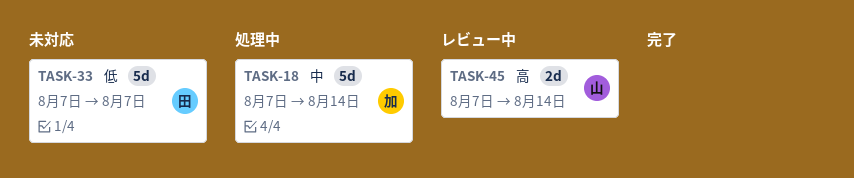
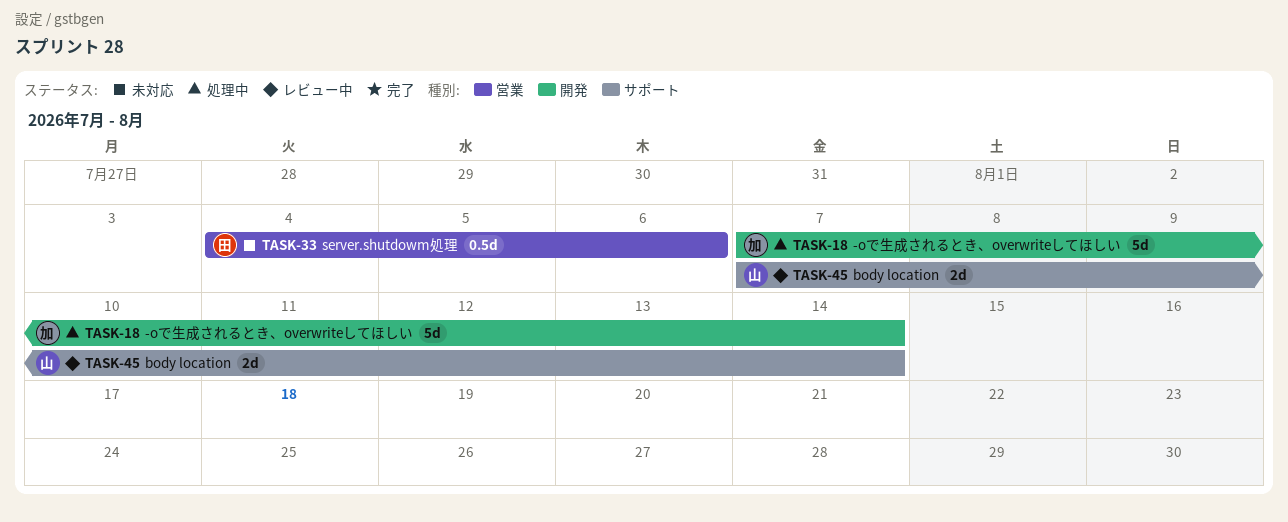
TASK-33, estimate: 5d -> 0.5d
TASK-33, start: Aug 7 -> Aug 4
TASK-33, due: Aug 7 -> Aug 6

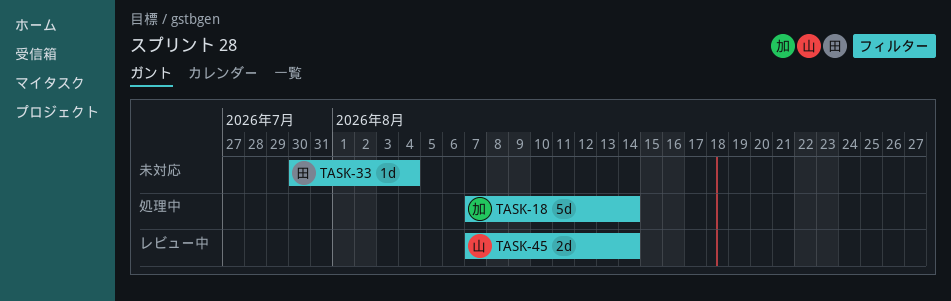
TASK-33, estimate: 0.5d -> 1d
TASK-33, start: Aug 4 -> Jul 30
TASK-33, due: Aug 6 -> Aug 4

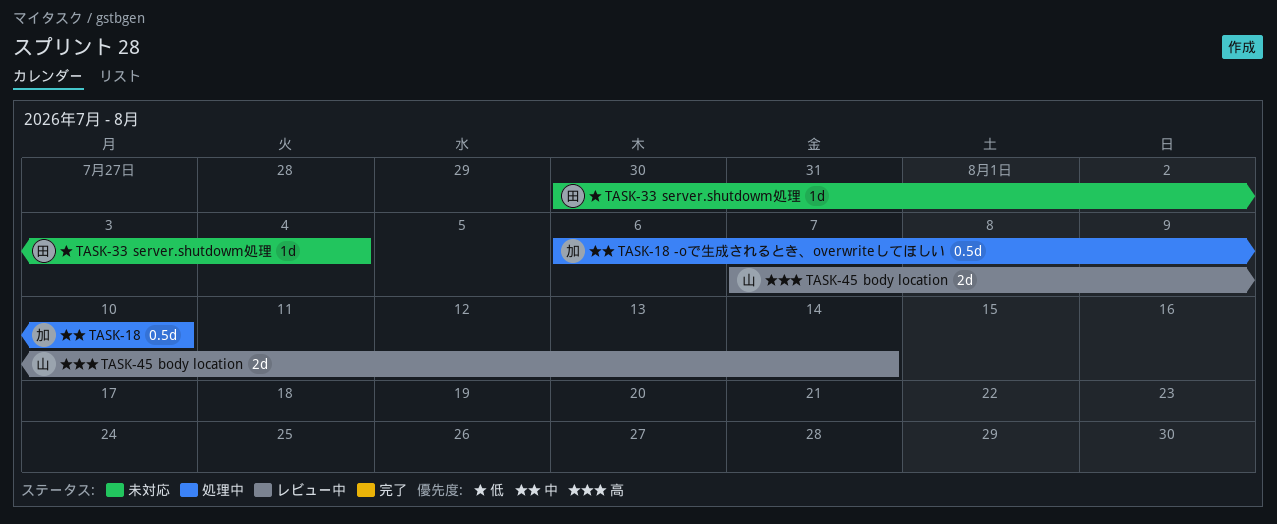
TASK-18, estimate: 5d -> 0.5d
TASK-18, start: Aug 7 -> Aug 6
TASK-18, due: Aug 14 -> Aug 10

